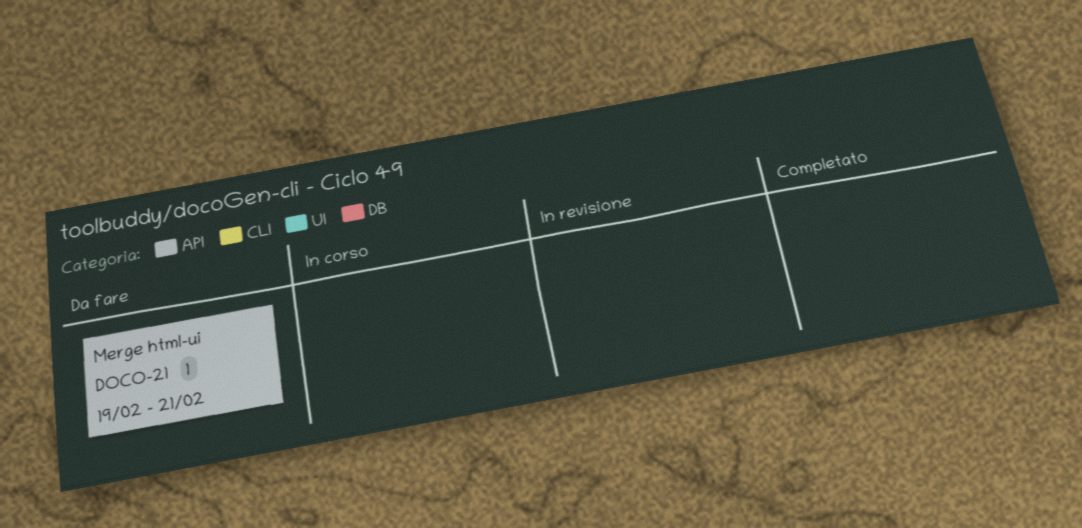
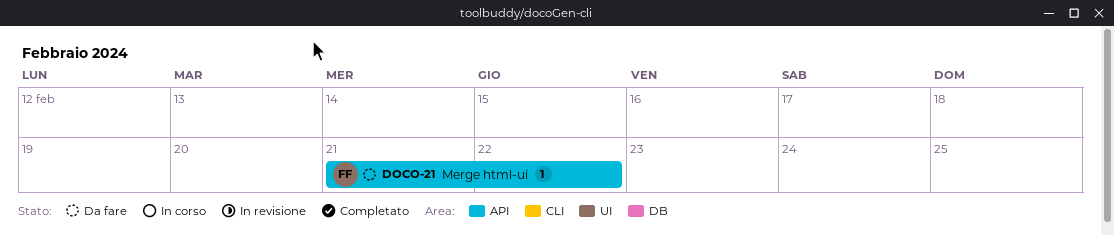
DOCO-21, start: Feb 19 -> Feb 21
DOCO-21, due: Feb 21 -> Feb 22

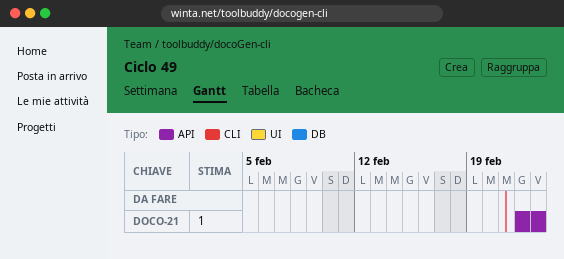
DOCO-21, start: Feb 21 -> Feb 22
DOCO-21, due: Feb 22 -> Feb 23

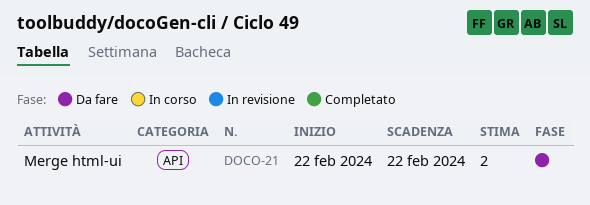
DOCO-21, estimate: 1 -> 2
DOCO-21, due: Feb 23 -> Feb 22

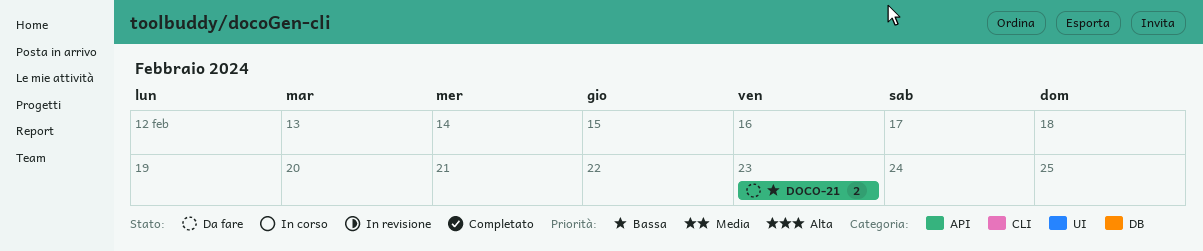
DOCO-21, start: Feb 22 -> Feb 23
DOCO-21, due: Feb 22 -> Feb 23

